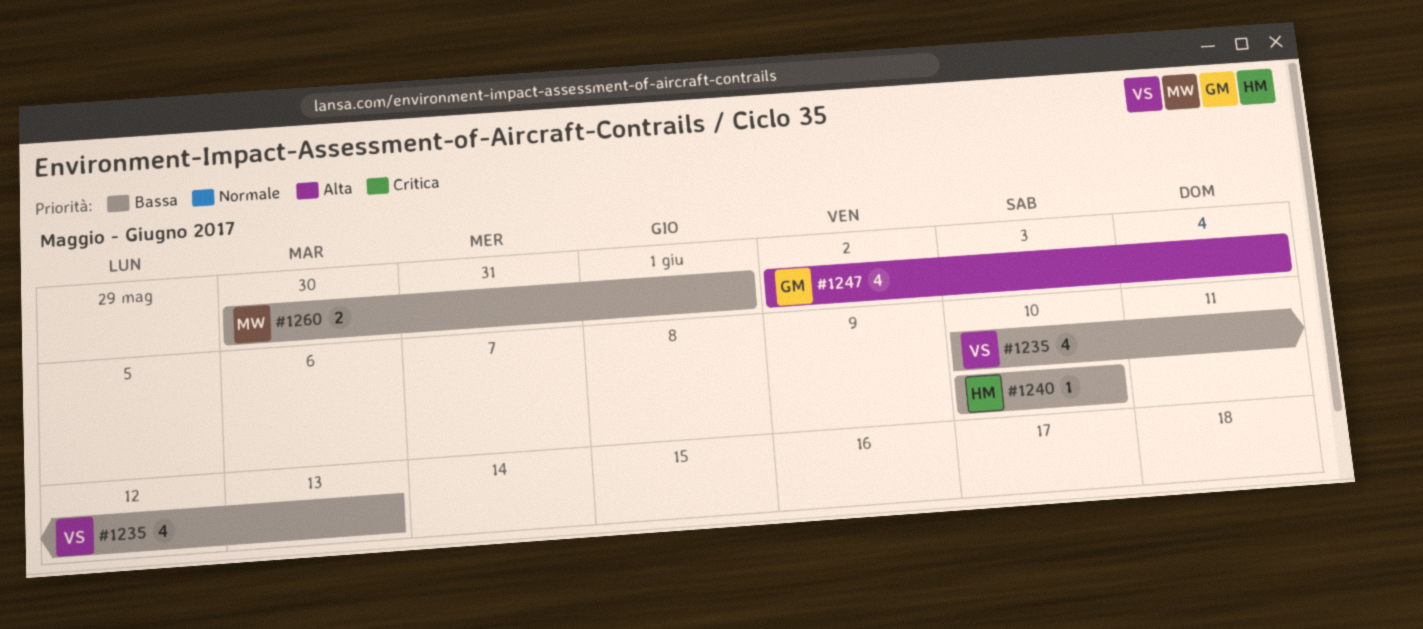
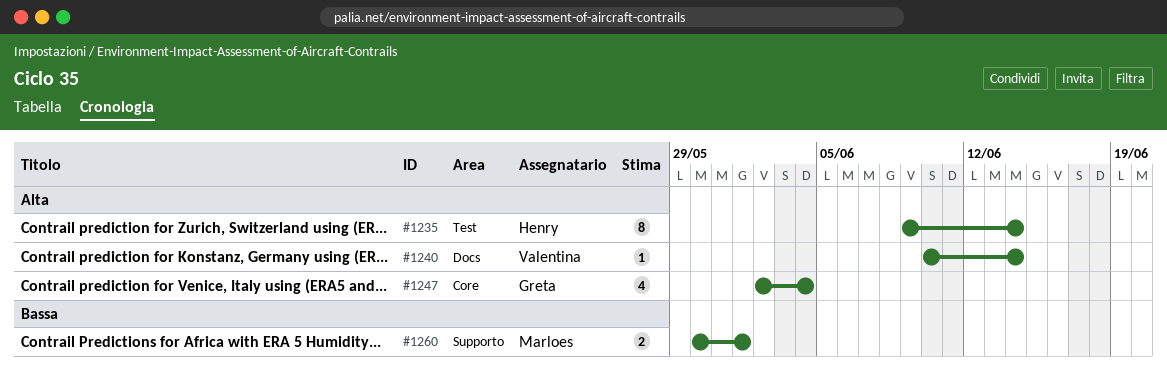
#1235, owner: Valentina -> Henry
#1235, priority: Bassa -> Alta
#1235, estimate: 4 -> 8
#1235, start: Jun 10 -> Jun 9
#1235, due: Jun 13 -> Jun 14
#1240, owner: Henry -> Valentina
#1240, priority: Bassa -> Alta
#1240, due: Jun 10 -> Jun 14

